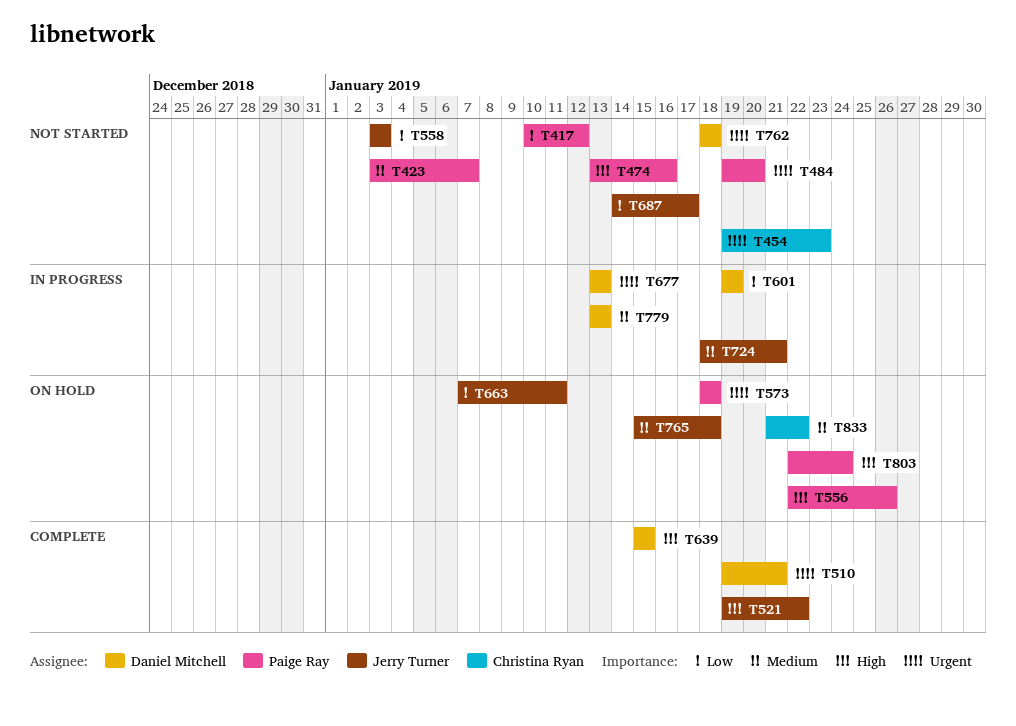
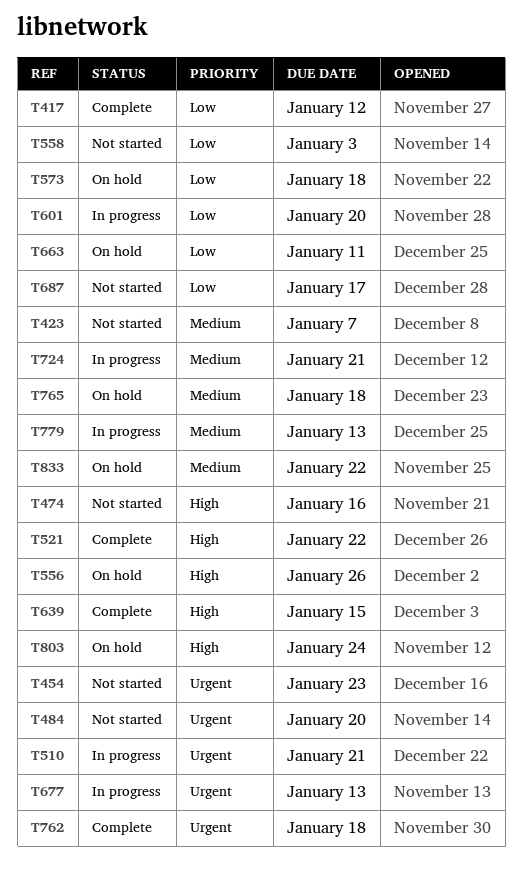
T417, status: Not started -> Complete
T510, status: Complete -> In progress
T573, priority: Urgent -> Low
T601, due: Jan 19 -> Jan 20
T762, status: Not started -> Complete

